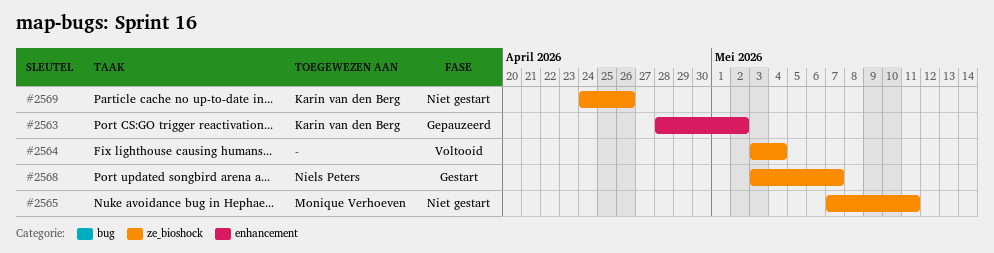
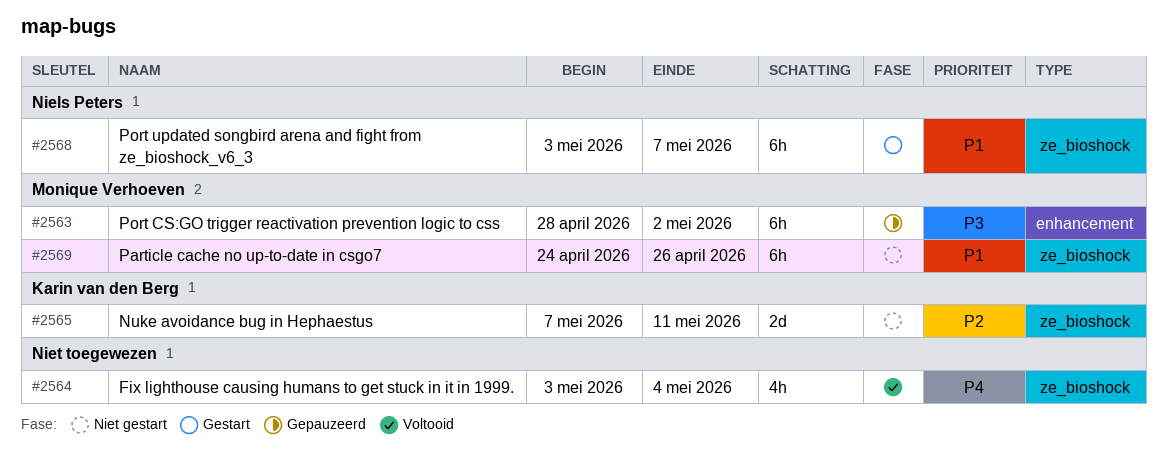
#2563, owner: Karin van den Berg -> Monique Verhoeven
#2565, owner: Monique Verhoeven -> Karin van den Berg
#2569, owner: Karin van den Berg -> Monique Verhoeven

